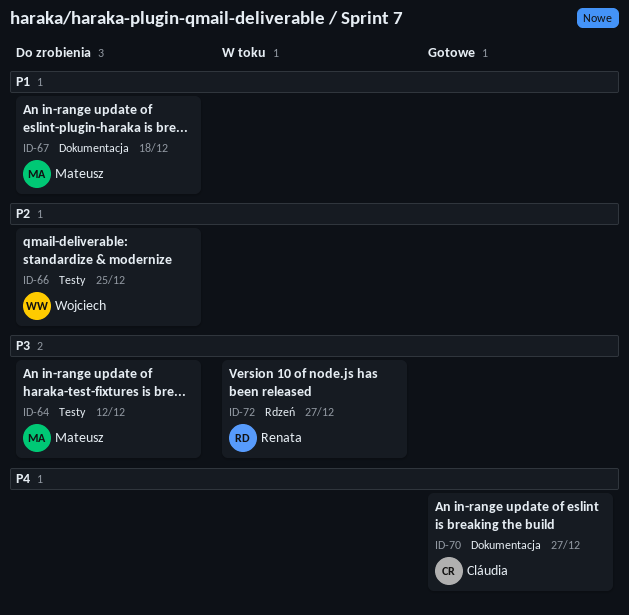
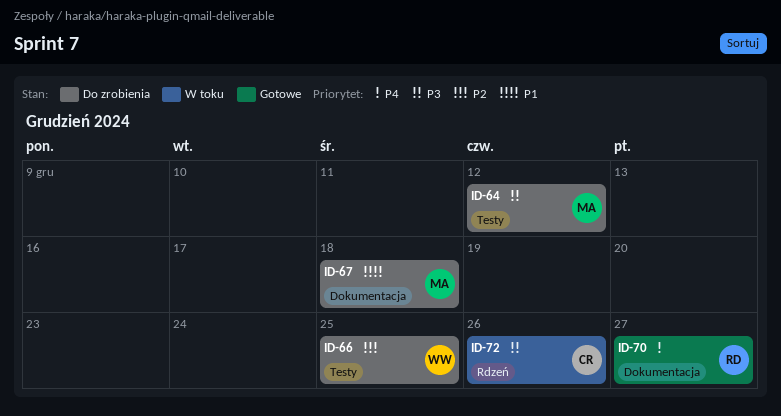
ID-70, owner: Cláudia -> Renata
ID-72, owner: Renata -> Cláudia
ID-72, due: Dec 27 -> Dec 26

